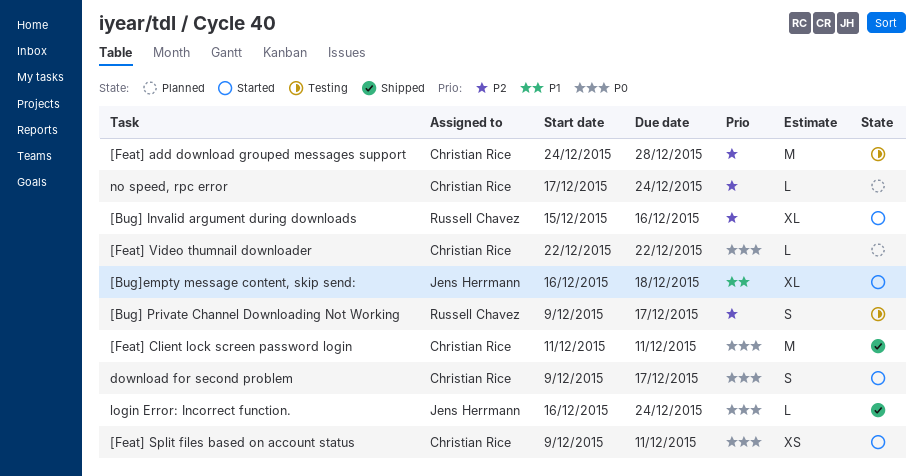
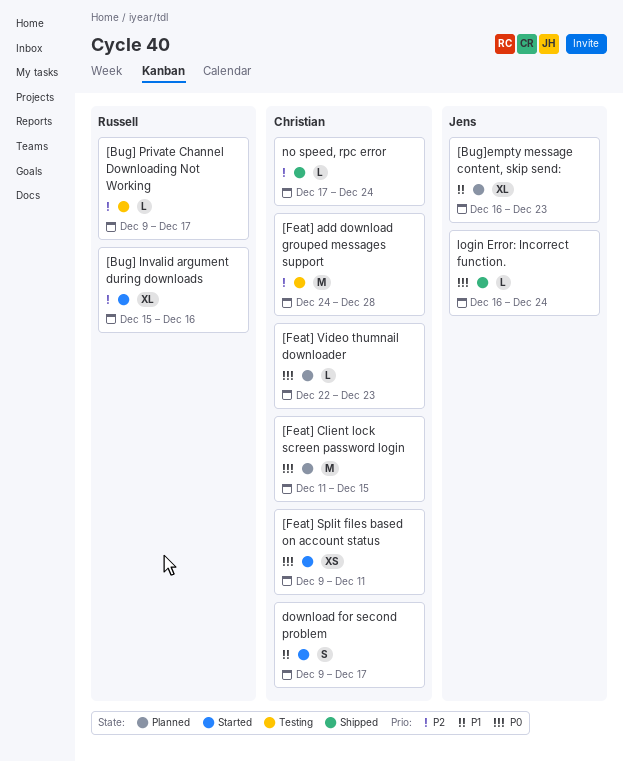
[Bug] Private Channel Downloading Not Working, estimate: S -> L
[Bug]empty message content, skip send:, status: Started -> Planned
[Bug]empty message content, skip send:, due: Dec 18 -> Dec 23
[Feat] Client lock screen password login, status: Shipped -> Planned
[Feat] Client lock screen password login, due: Dec 11 -> Dec 15
[Feat] Video thumnail downloader, due: Dec 22 -> Dec 23
download for second problem, priority: P0 -> P1
no speed, rpc error, status: Planned -> Shipped

